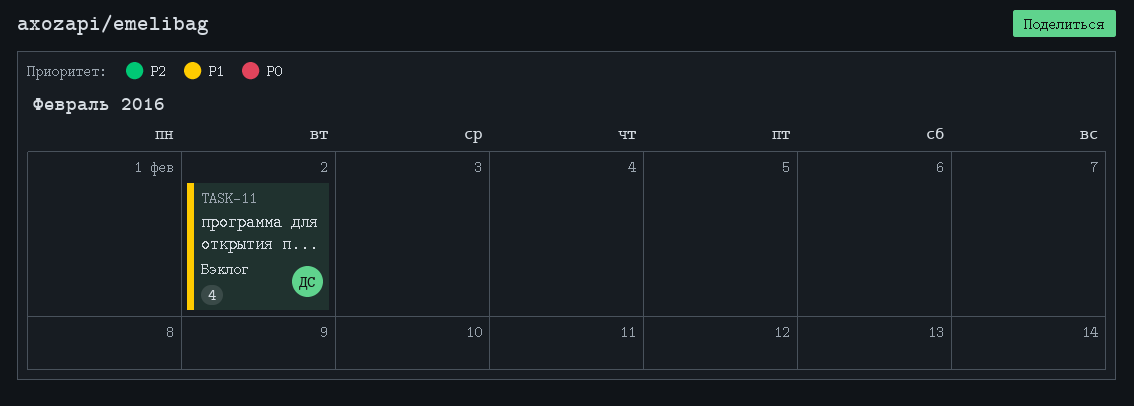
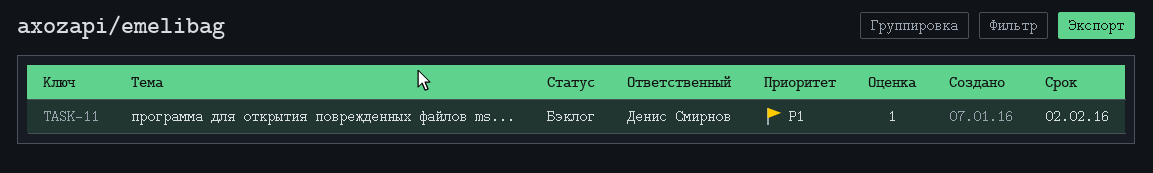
TASK-11, estimate: 4 -> 1

